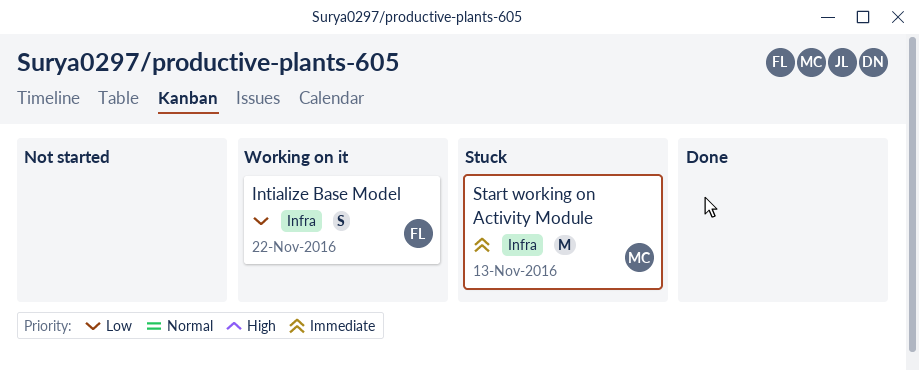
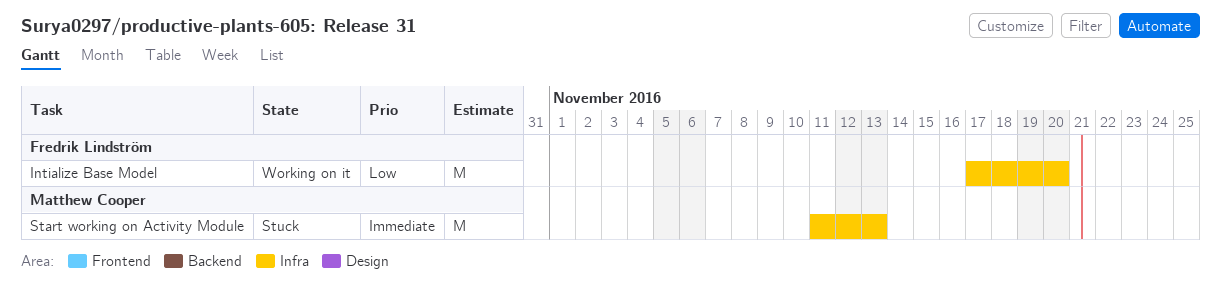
Intialize Base Model, estimate: S -> M
Intialize Base Model, due: Nov 22 -> Nov 20

